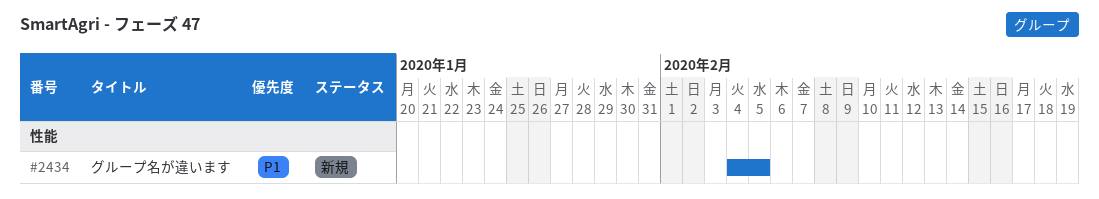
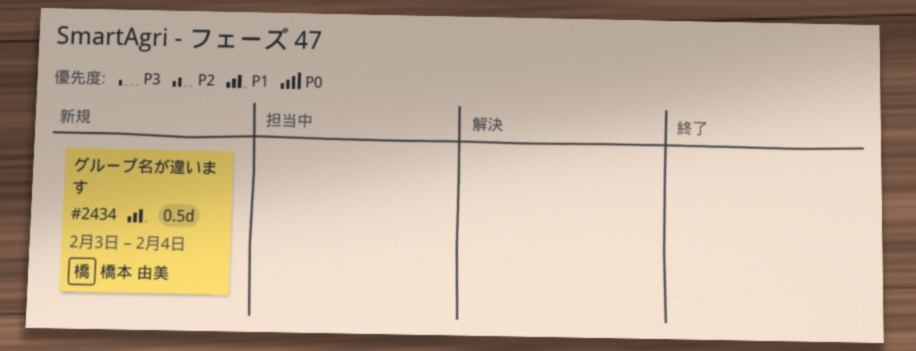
#2434, start: Feb 4 -> Feb 3
#2434, due: Feb 5 -> Feb 4

